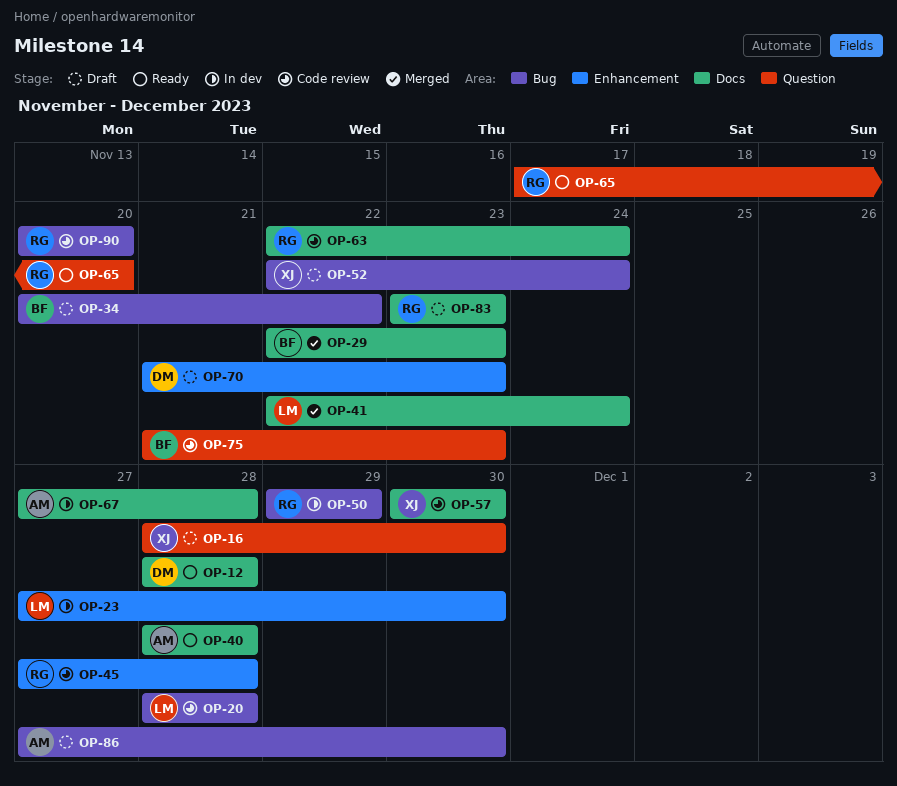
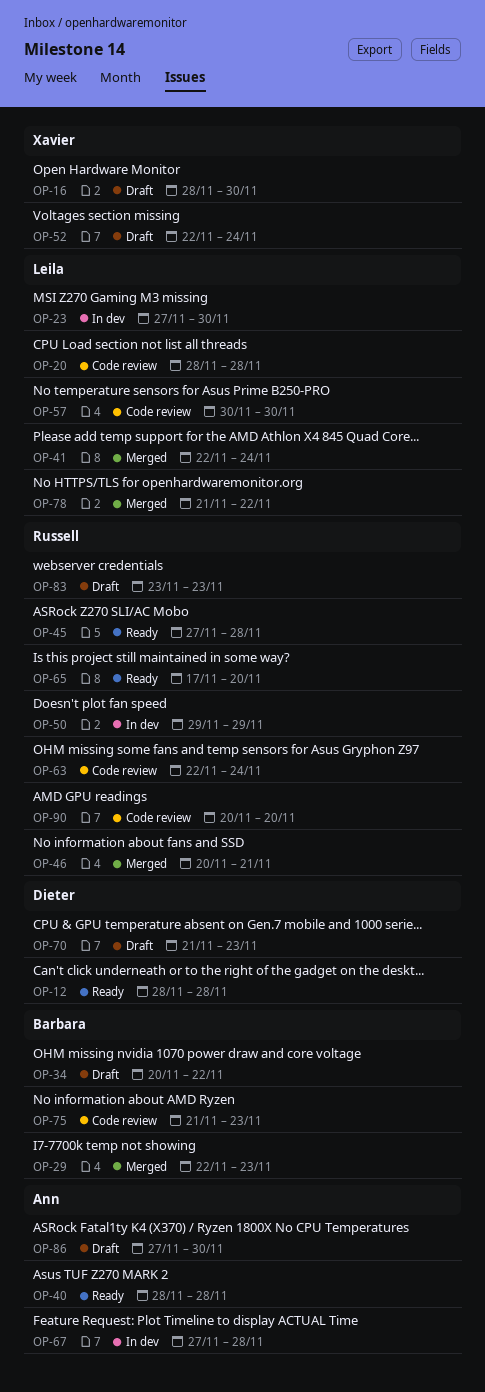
OP-45, status: Code review -> Ready
OP-46: none -> present
OP-57, owner: Xavier -> Leila
OP-78: none -> present

